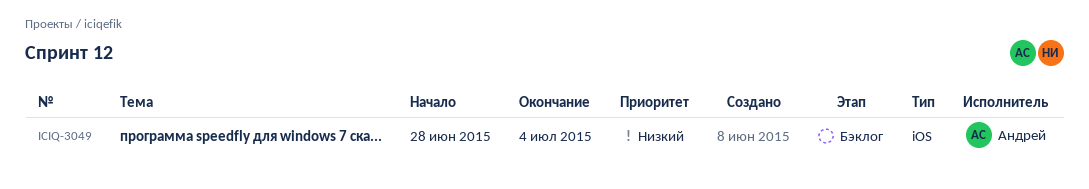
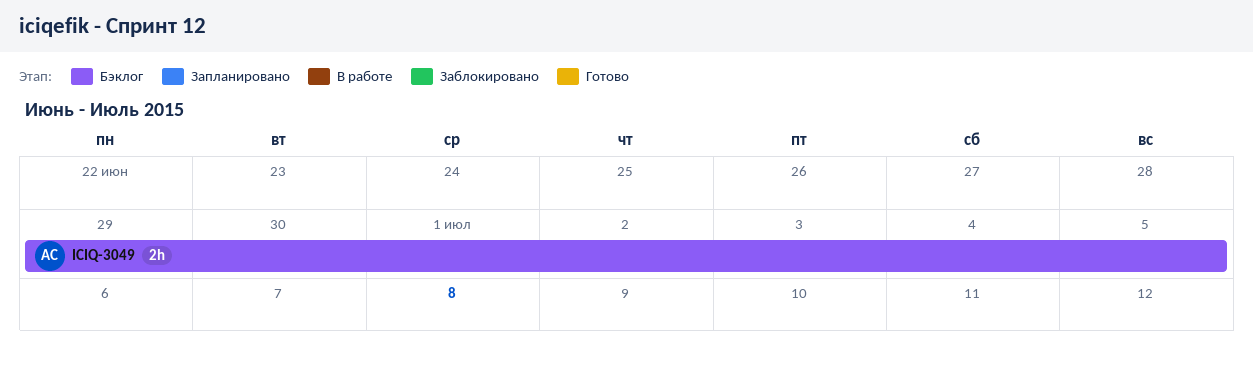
ICIQ-3049, start: Jun 28 -> Jun 29
ICIQ-3049, due: Jul 4 -> Jul 5

